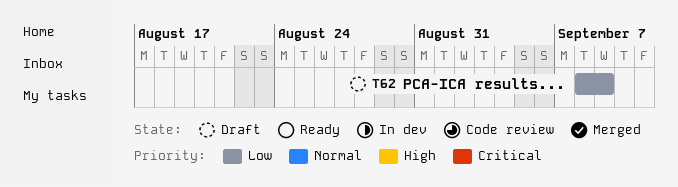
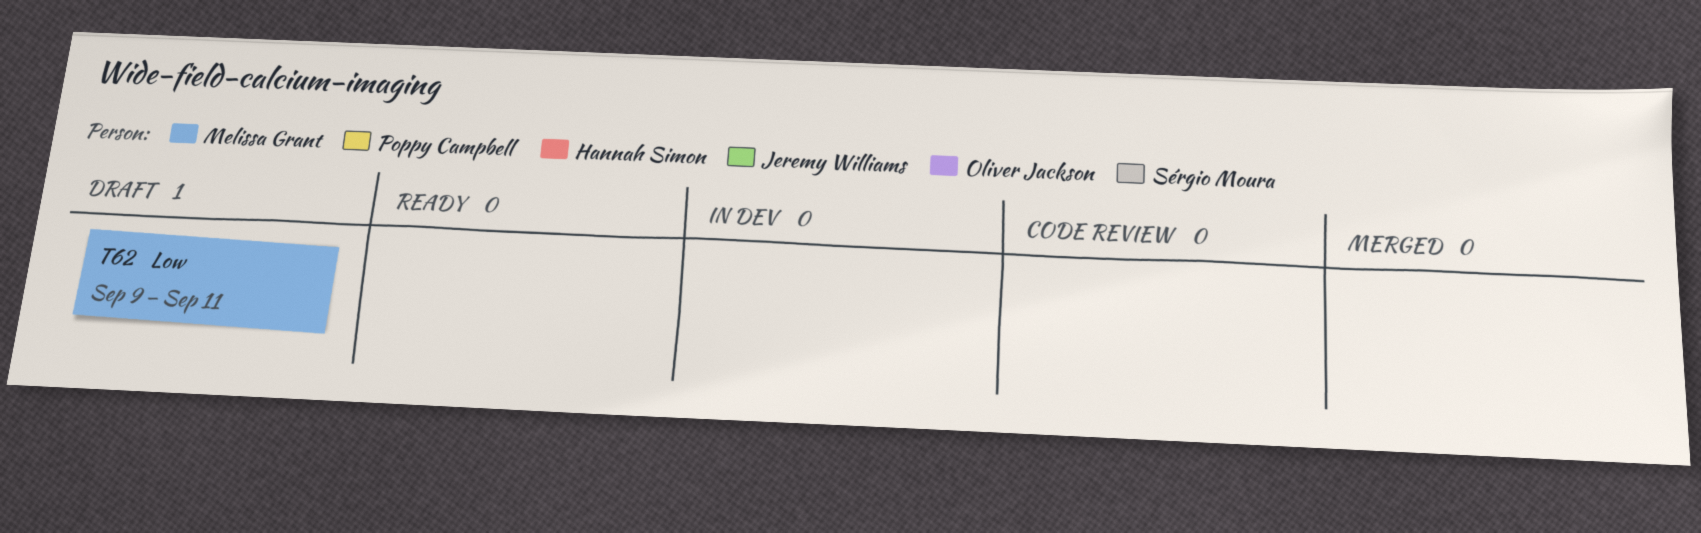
T62, start: Sep 8 -> Sep 9
T62, due: Sep 9 -> Sep 11

